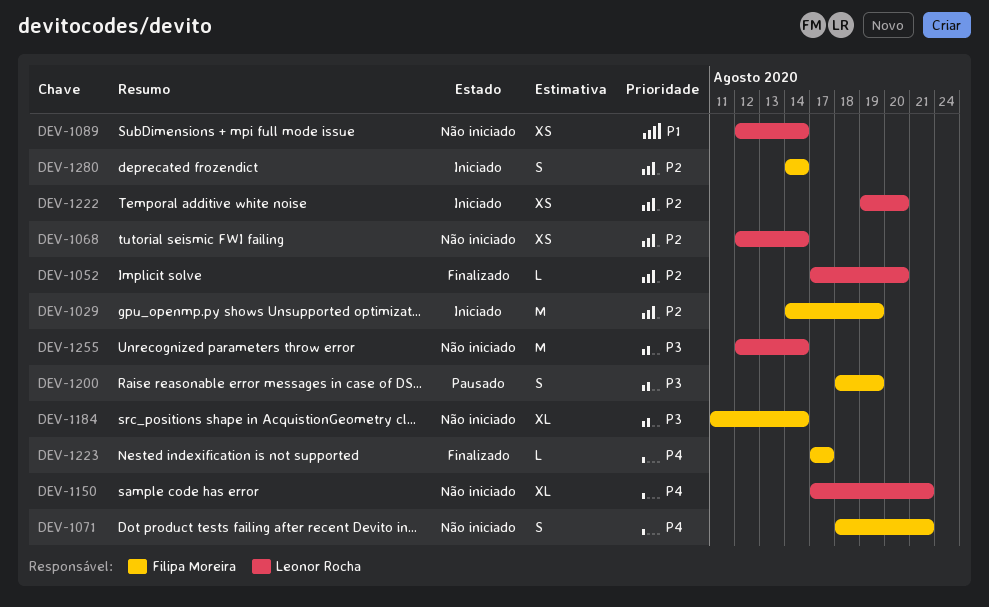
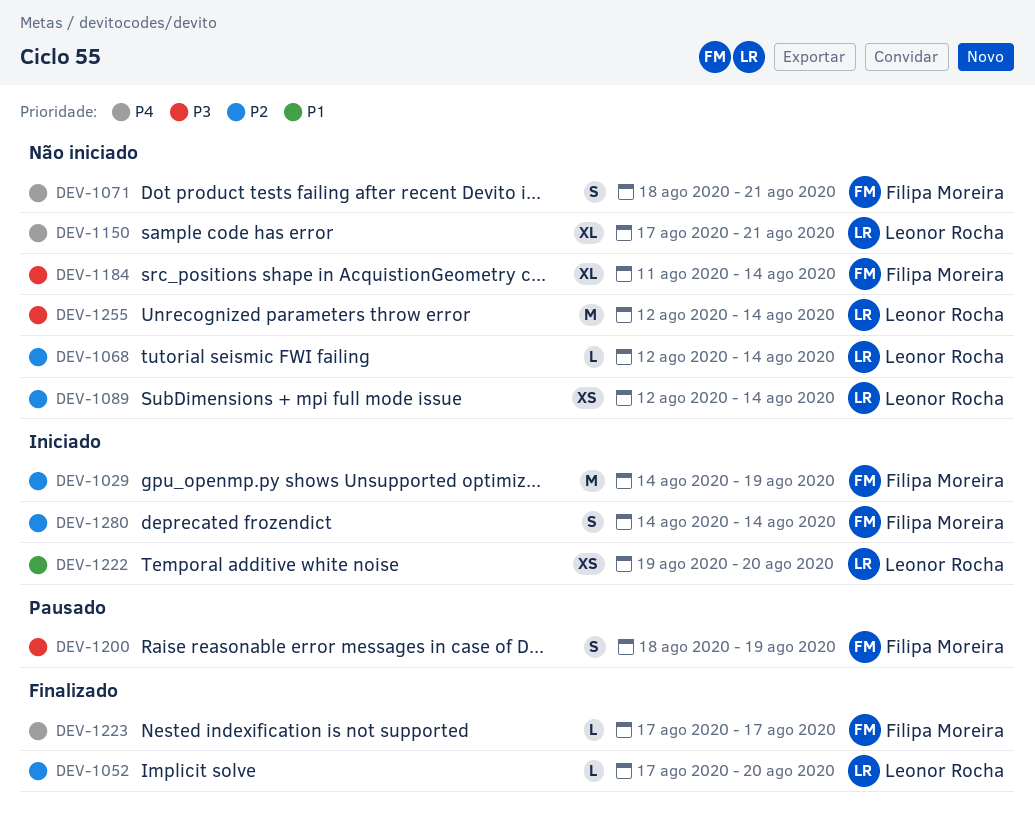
DEV-1068, estimate: XS -> L
DEV-1089, priority: P1 -> P2
DEV-1222, priority: P2 -> P1

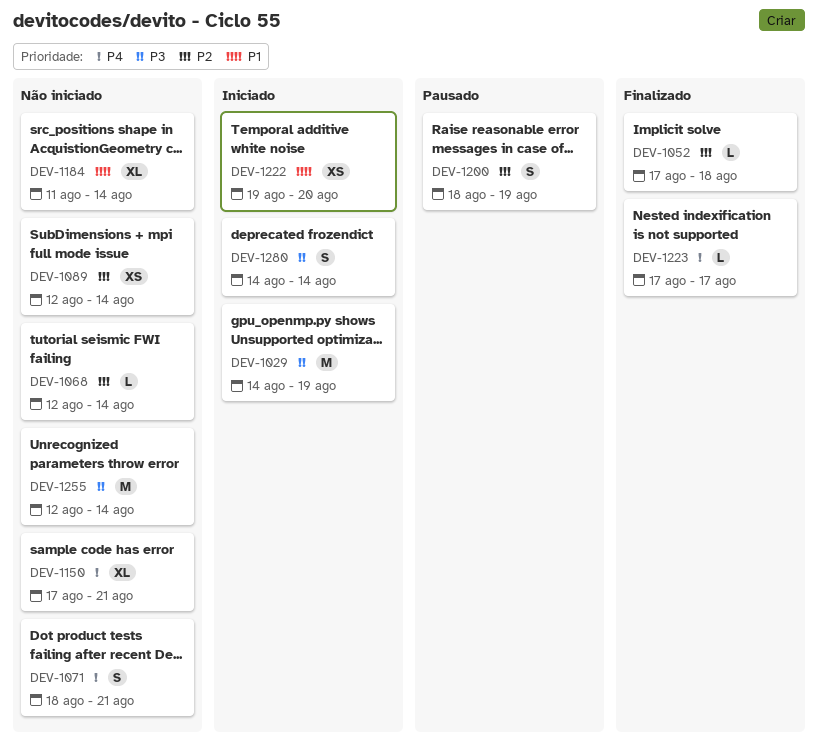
DEV-1029, priority: P2 -> P3
DEV-1052, due: Aug 20 -> Aug 18
DEV-1184, priority: P3 -> P1
DEV-1200, priority: P3 -> P2
DEV-1280, priority: P2 -> P3

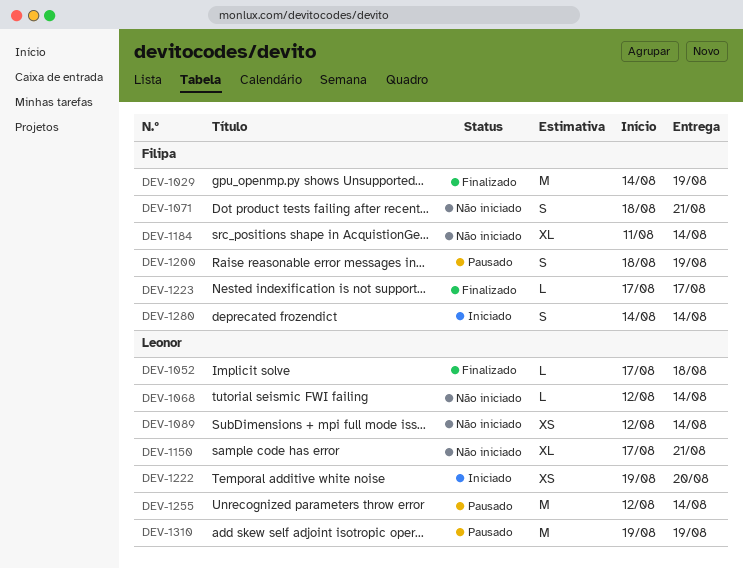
DEV-1029, status: Iniciado -> Finalizado
DEV-1255, status: Não iniciado -> Pausado
DEV-1310: none -> present

